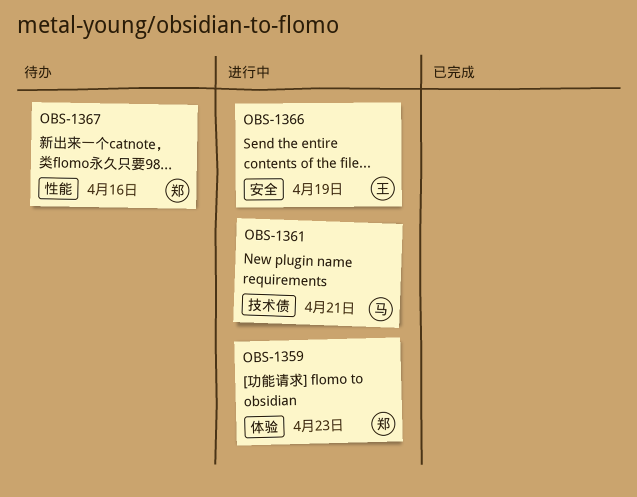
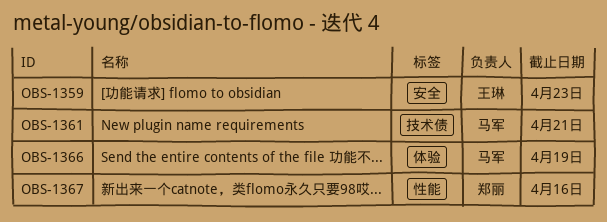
OBS-1359, owner: 郑丽 -> 王琳
OBS-1359, label: 体验 -> 安全
OBS-1366, owner: 王琳 -> 马军
OBS-1366, label: 安全 -> 体验

